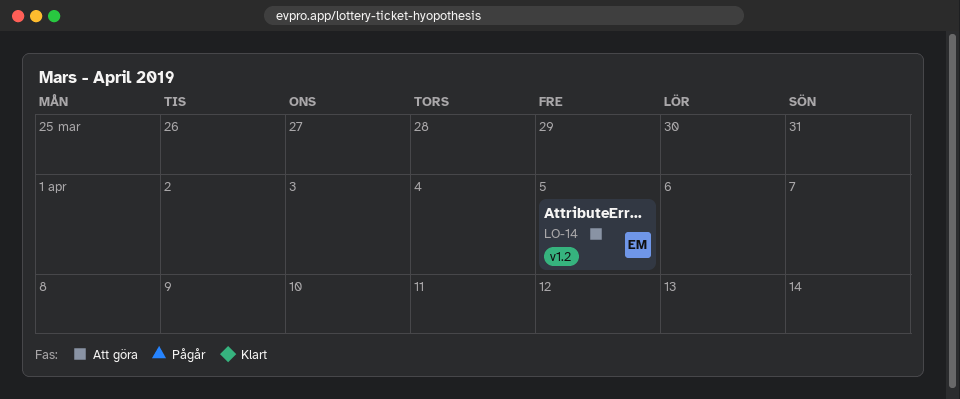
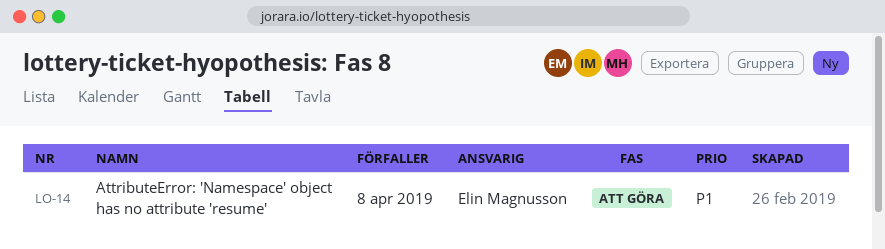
LO-14, due: Apr 5 -> Apr 8

